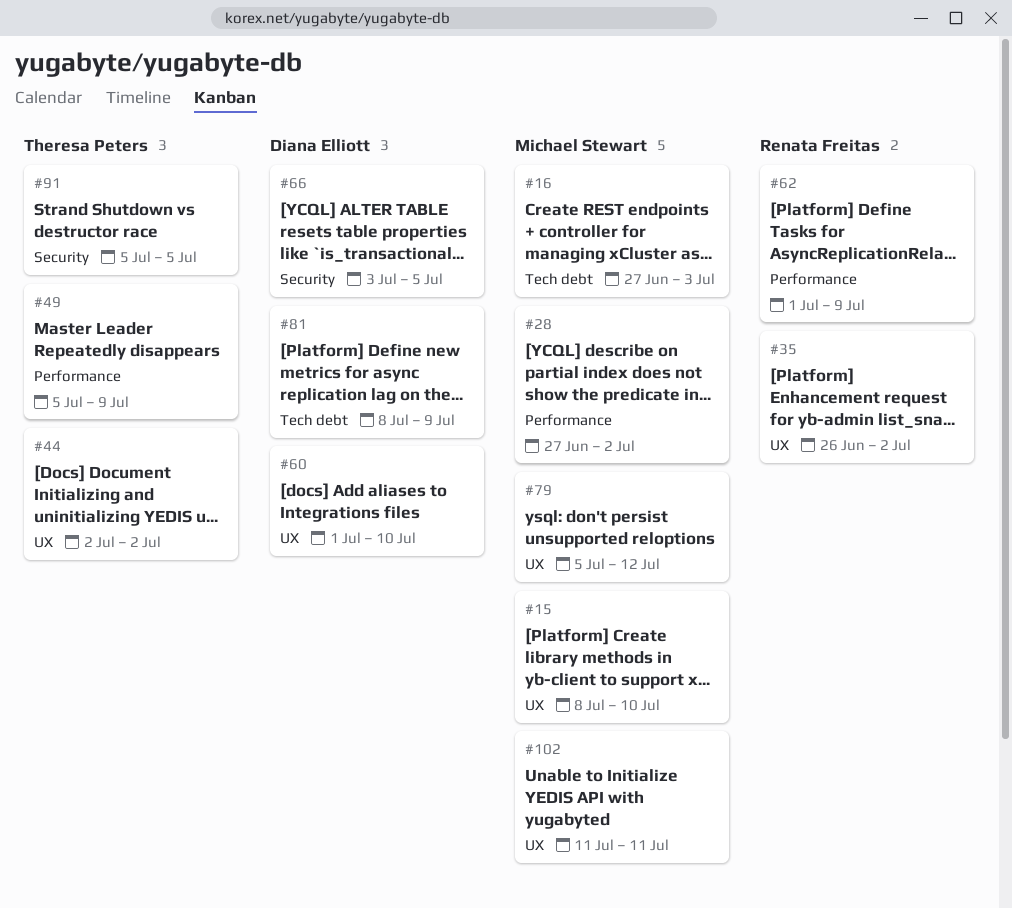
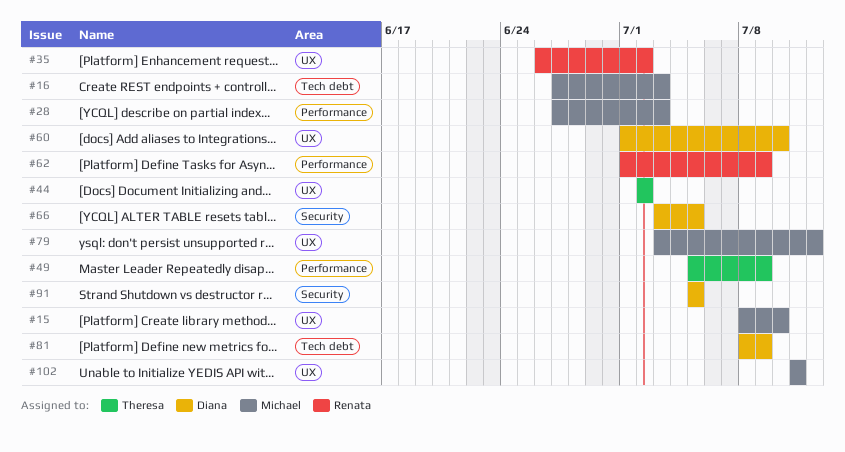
#28, due: Jul 2 -> Jul 3
#79, start: Jul 5 -> Jul 3
#91, owner: Theresa Peters -> Diana Elliott

